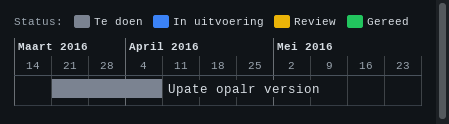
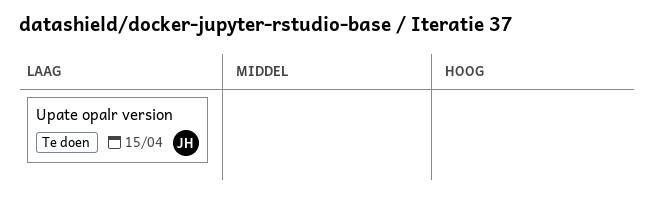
Upate opalr version, due: Apr 8 -> Apr 15

